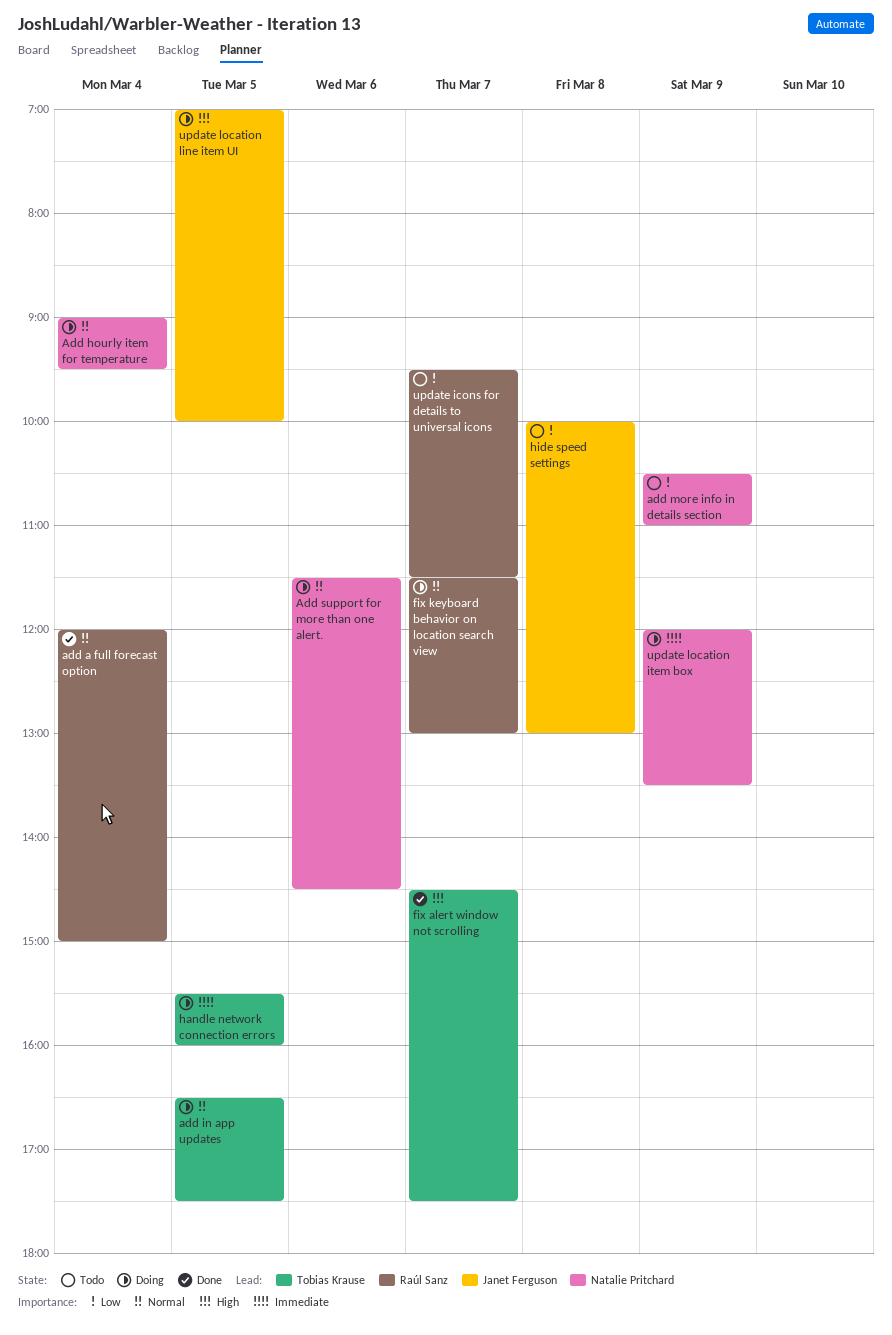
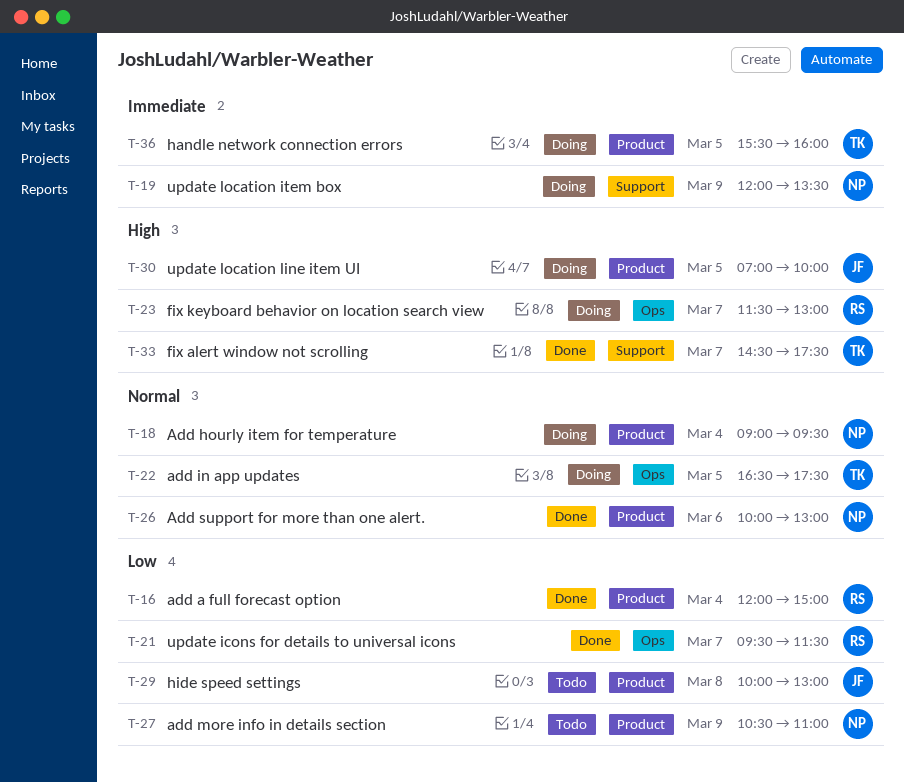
add a full forecast option, priority: Normal -> Low
Add support for more than one alert., status: Doing -> Done
Add support for more than one alert., begins: 11:30 -> 10:00
Add support for more than one alert., ends: 14:30 -> 13:00
fix keyboard behavior on location search view, priority: Normal -> High
update icons for details to universal icons, status: Todo -> Done

